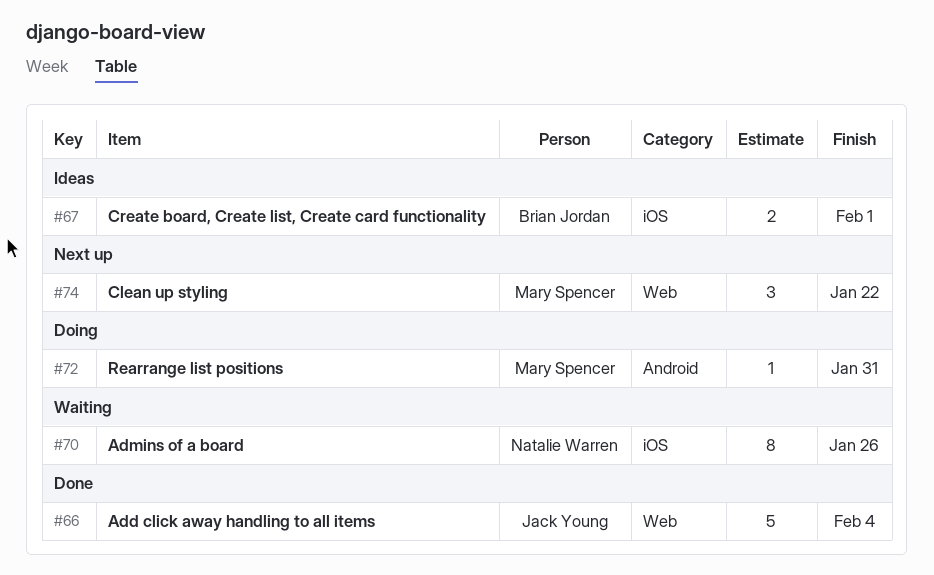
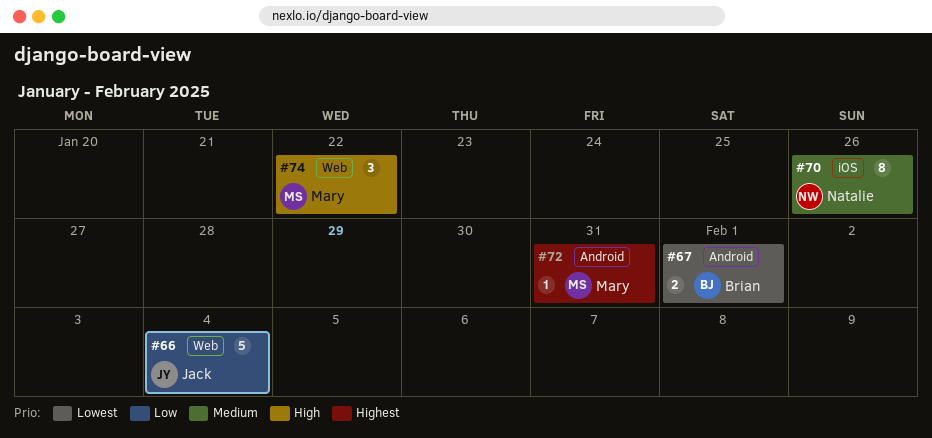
#67, label: iOS -> Android

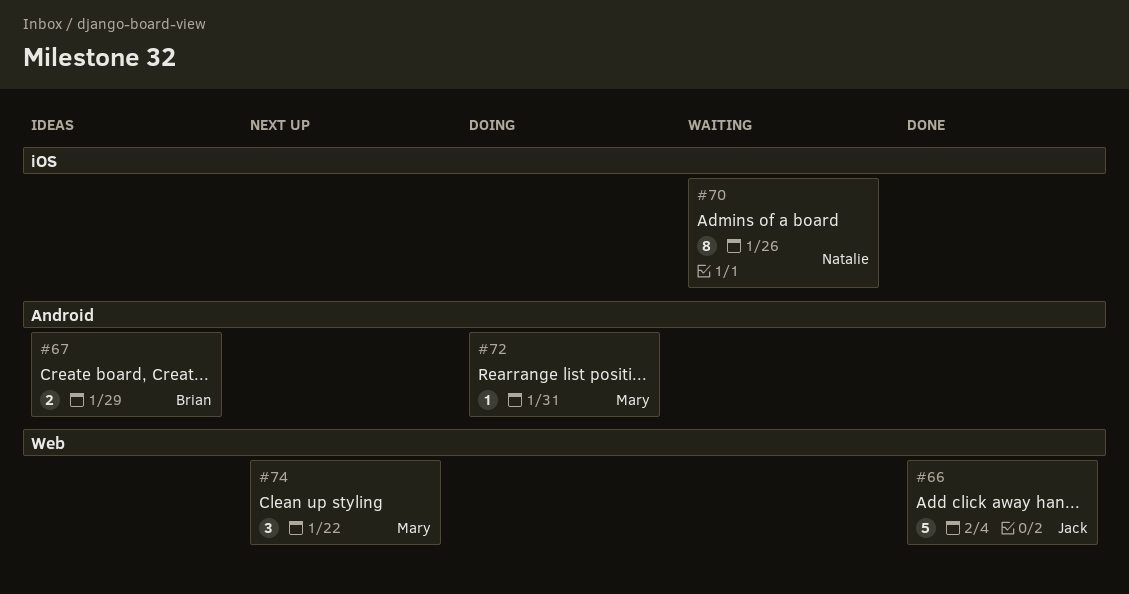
#67, due: Feb 1 -> Jan 29

